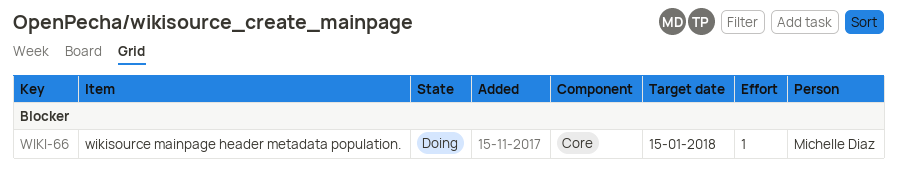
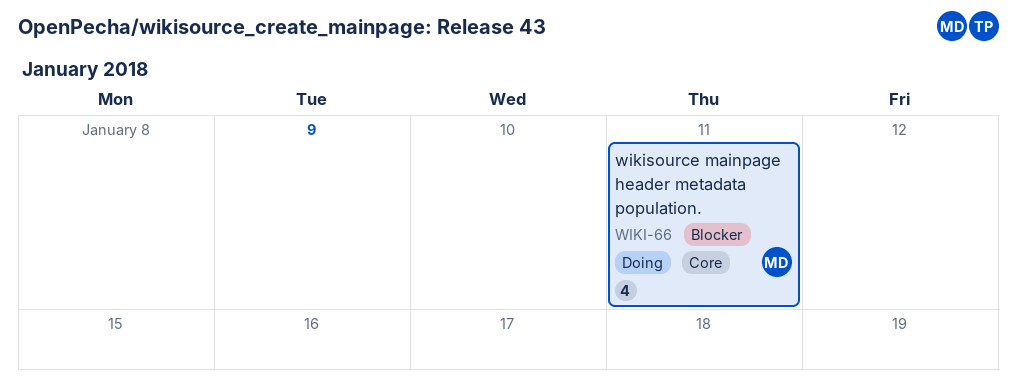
WIKI-66, estimate: 1 -> 4
WIKI-66, due: Jan 15 -> Jan 11

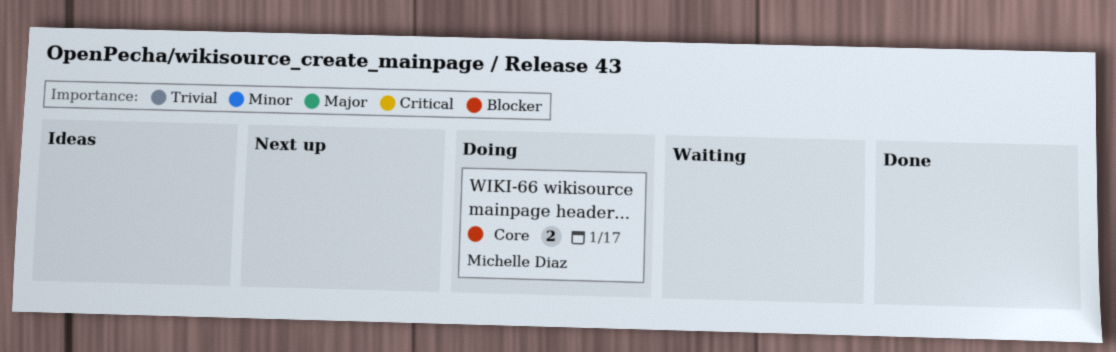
WIKI-66, estimate: 4 -> 2
WIKI-66, due: Jan 11 -> Jan 17

